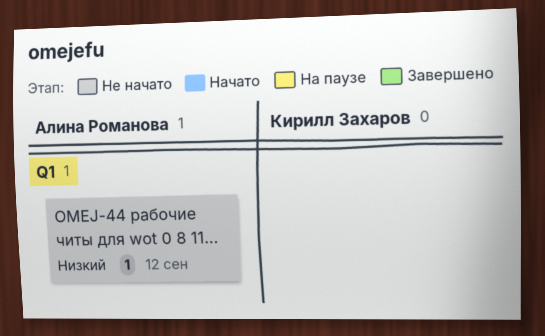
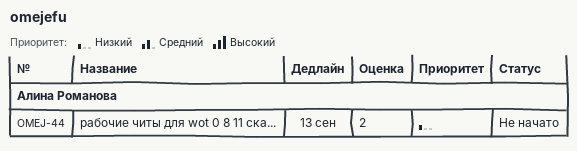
OMEJ-44, estimate: 1 -> 2
OMEJ-44, due: Sep 12 -> Sep 13

